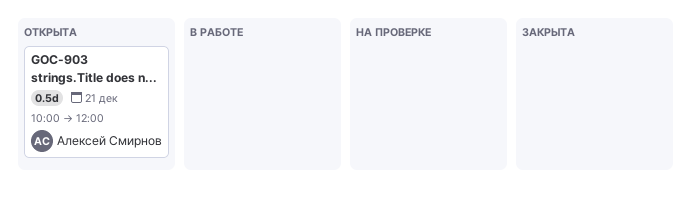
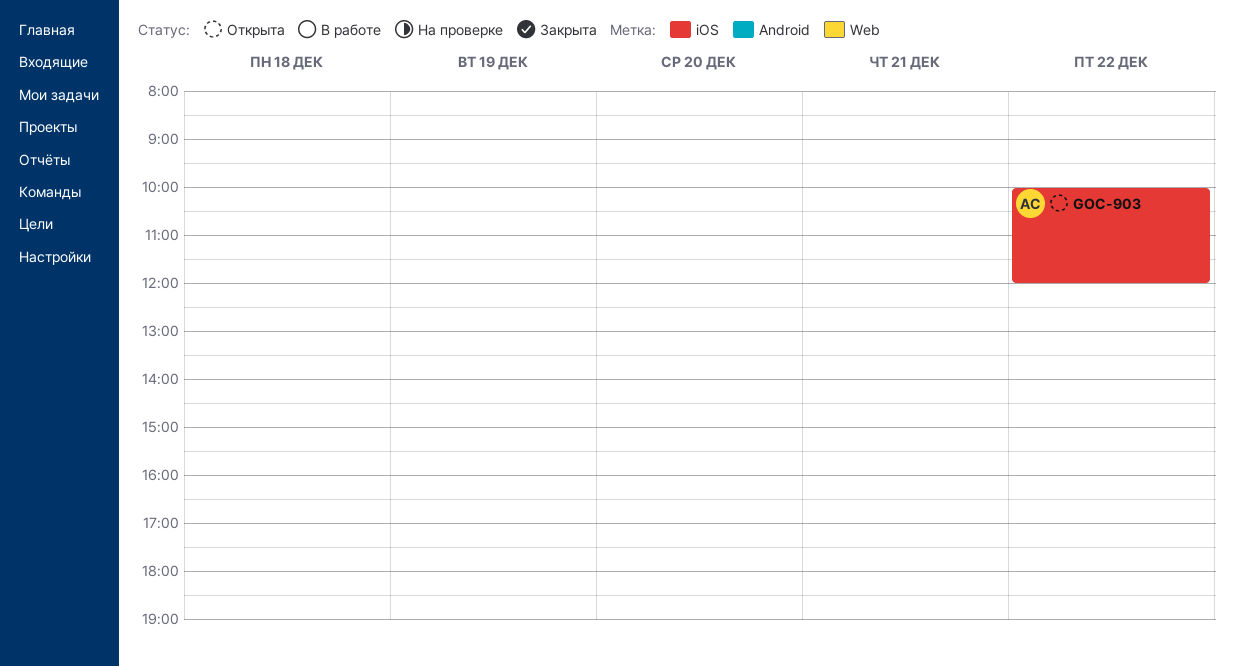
GOC-903, day: Dec 21 -> Dec 22

